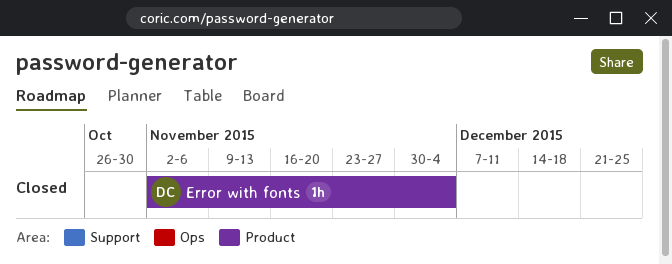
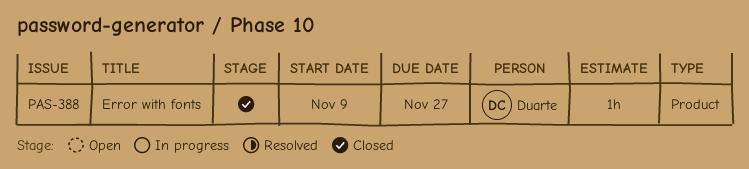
Error with fonts, start: Nov 2 -> Nov 9
Error with fonts, due: Dec 4 -> Nov 27

